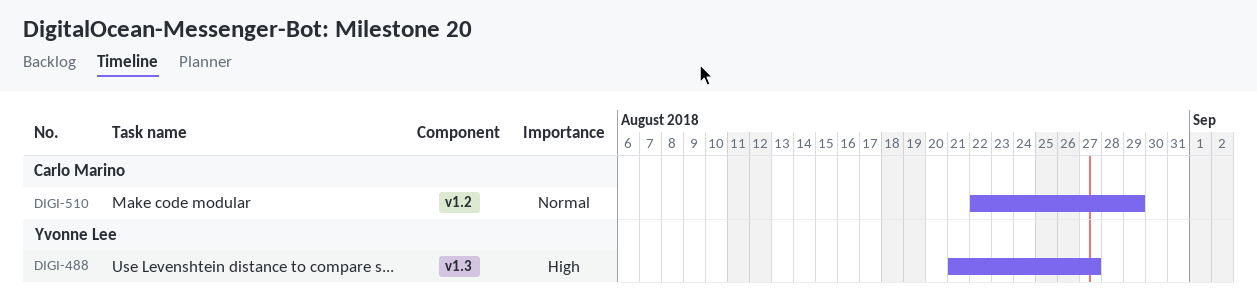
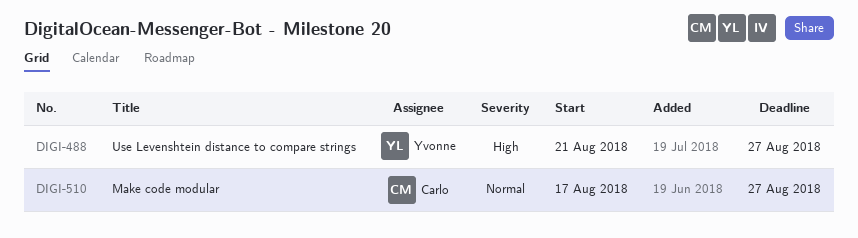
DIGI-510, start: Aug 22 -> Aug 17
DIGI-510, due: Aug 29 -> Aug 27

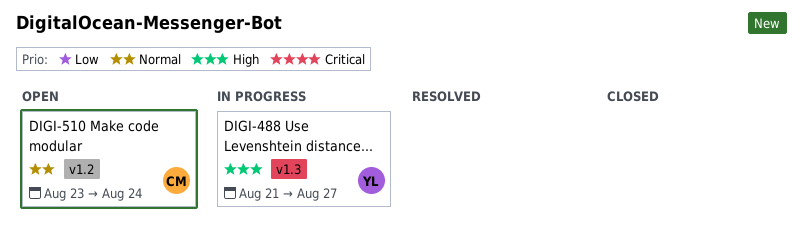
DIGI-510, start: Aug 17 -> Aug 23
DIGI-510, due: Aug 27 -> Aug 24

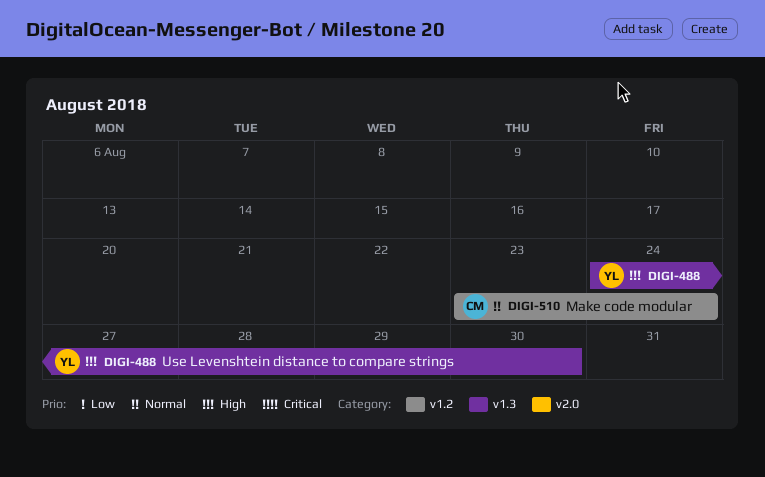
DIGI-488, start: Aug 21 -> Aug 24
DIGI-488, due: Aug 27 -> Aug 30

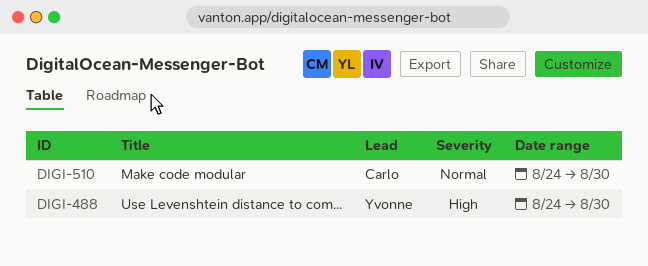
DIGI-510, start: Aug 23 -> Aug 24
DIGI-510, due: Aug 24 -> Aug 30

